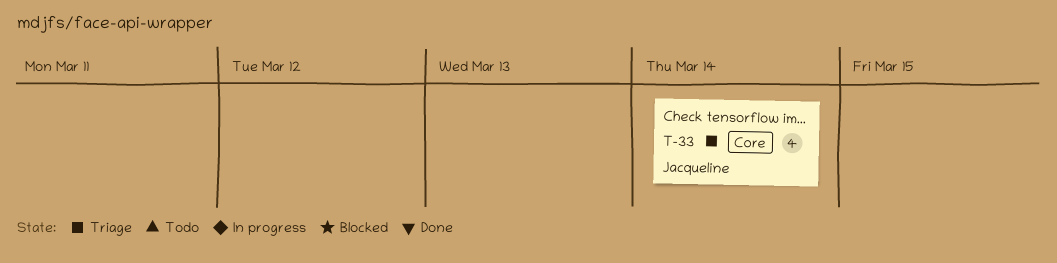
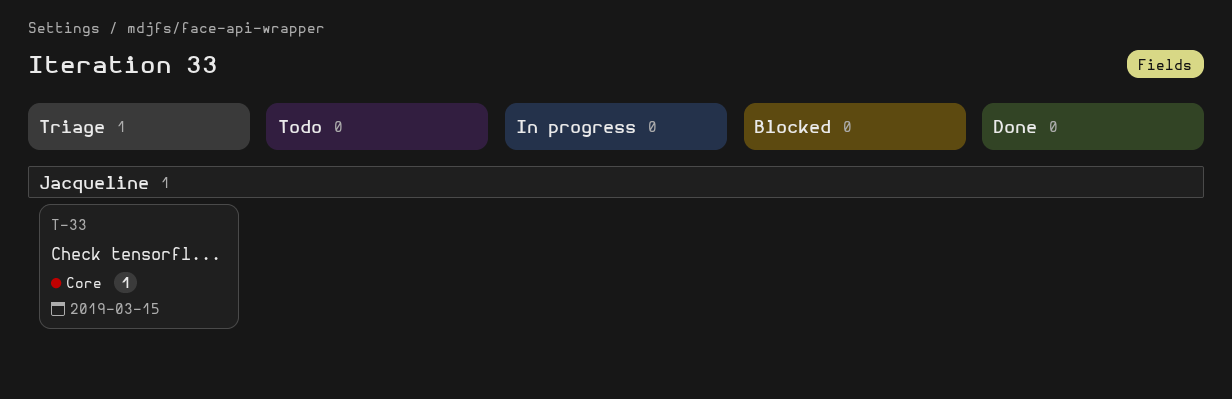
T-33, estimate: 4 -> 1
T-33, due: Mar 14 -> Mar 15

